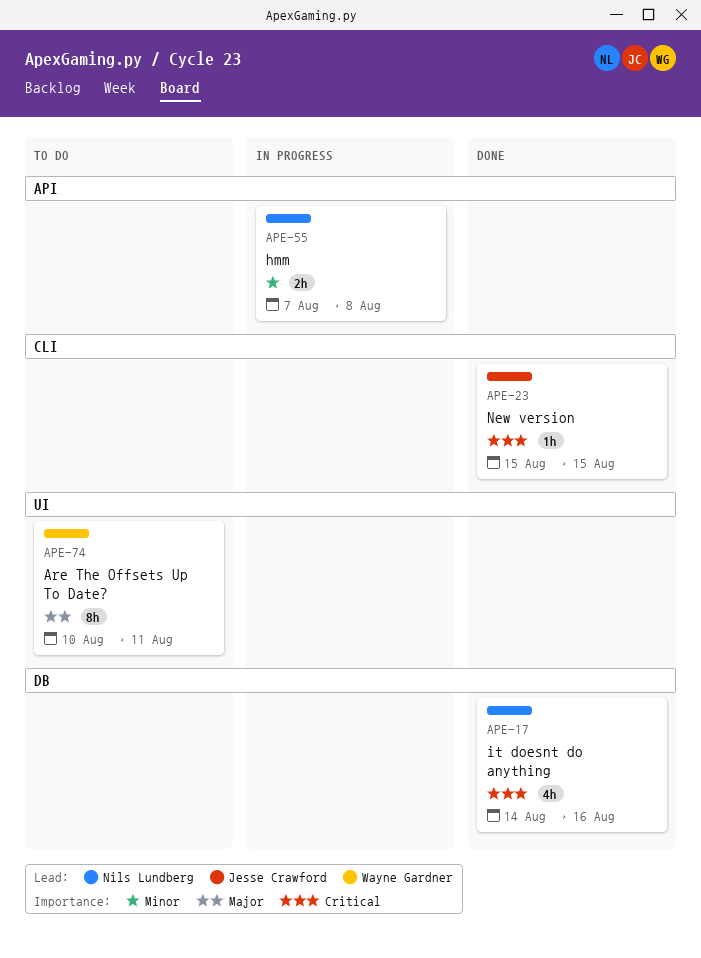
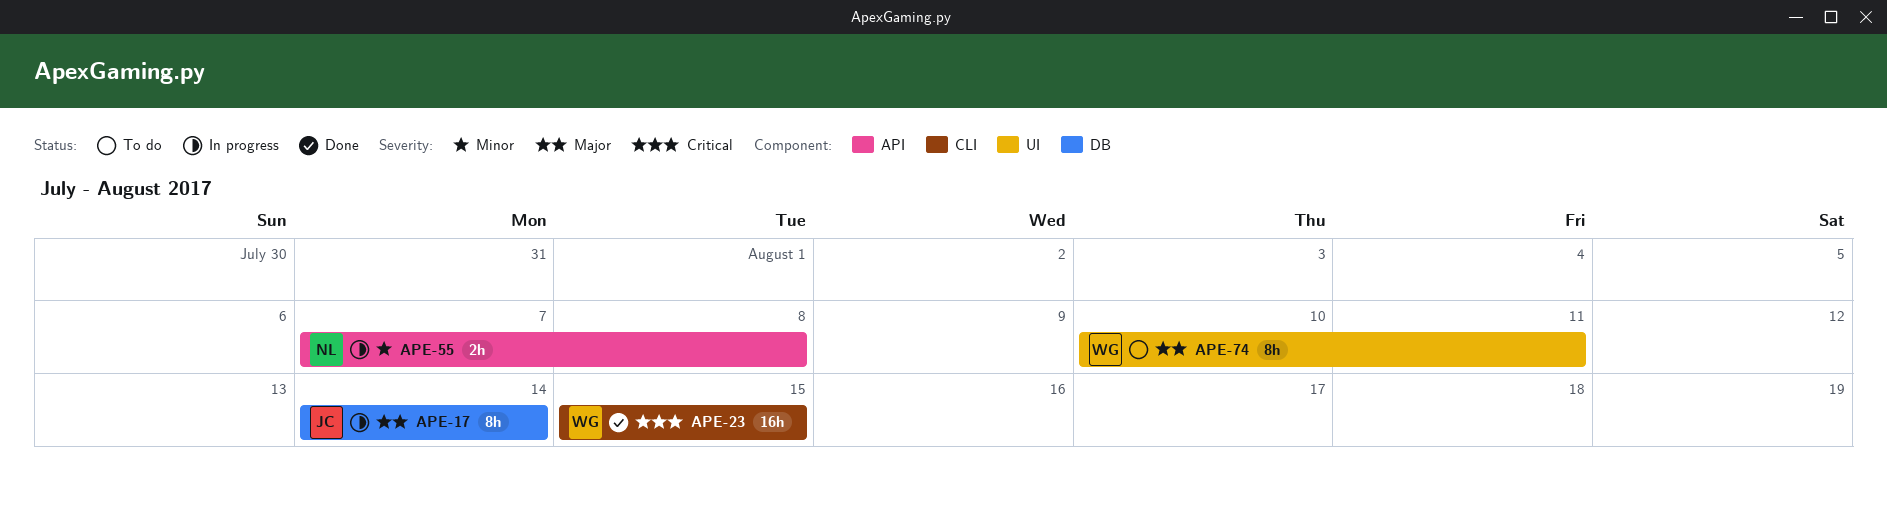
APE-17, status: Done -> In progress
APE-17, owner: Nils Lundberg -> Jesse Crawford
APE-17, priority: Critical -> Major
APE-17, estimate: 4h -> 8h
APE-17, due: Aug 16 -> Aug 14
APE-23, owner: Jesse Crawford -> Wayne Gardner
APE-23, estimate: 1h -> 16h

